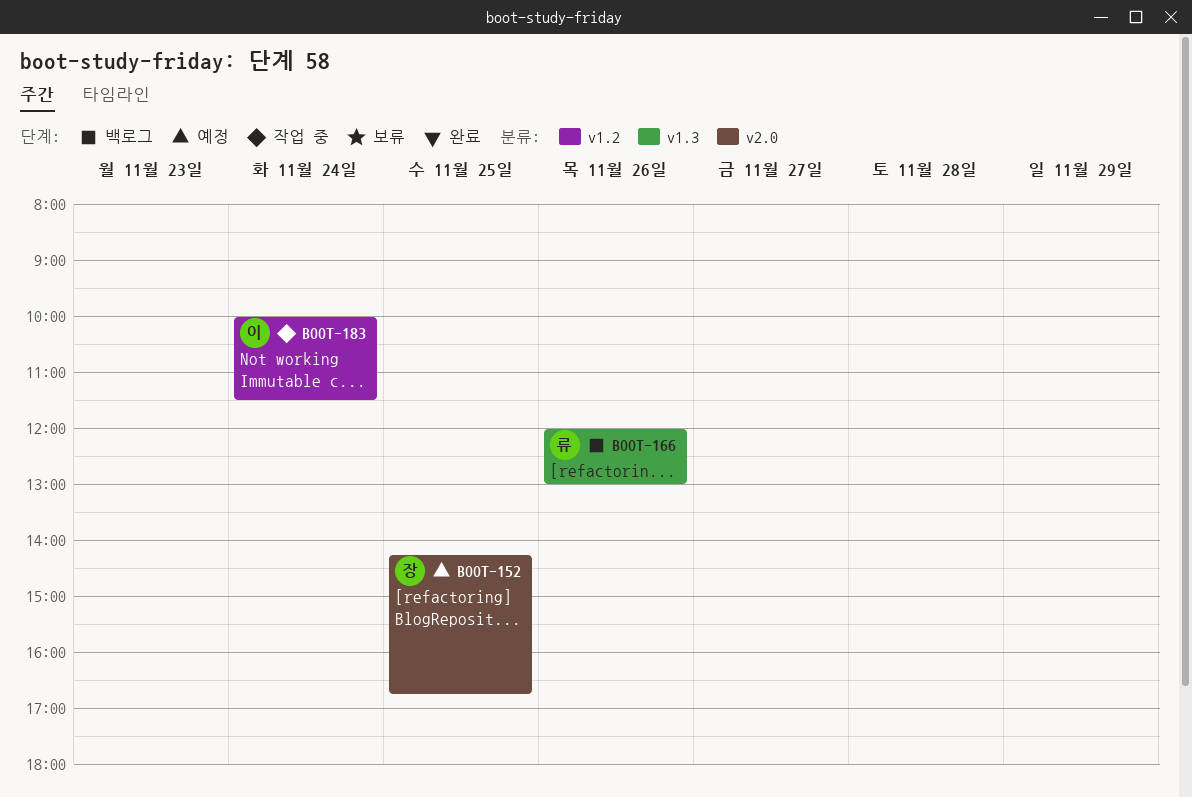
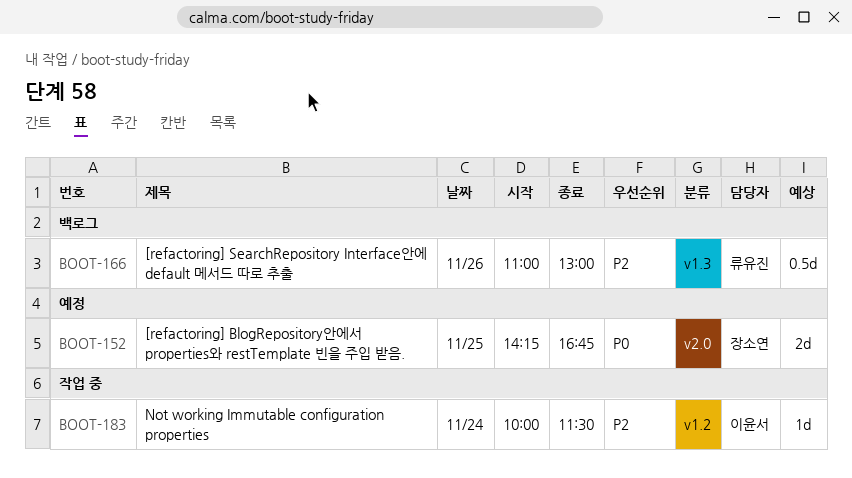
BOOT-166, begins: 12:00 -> 11:00

